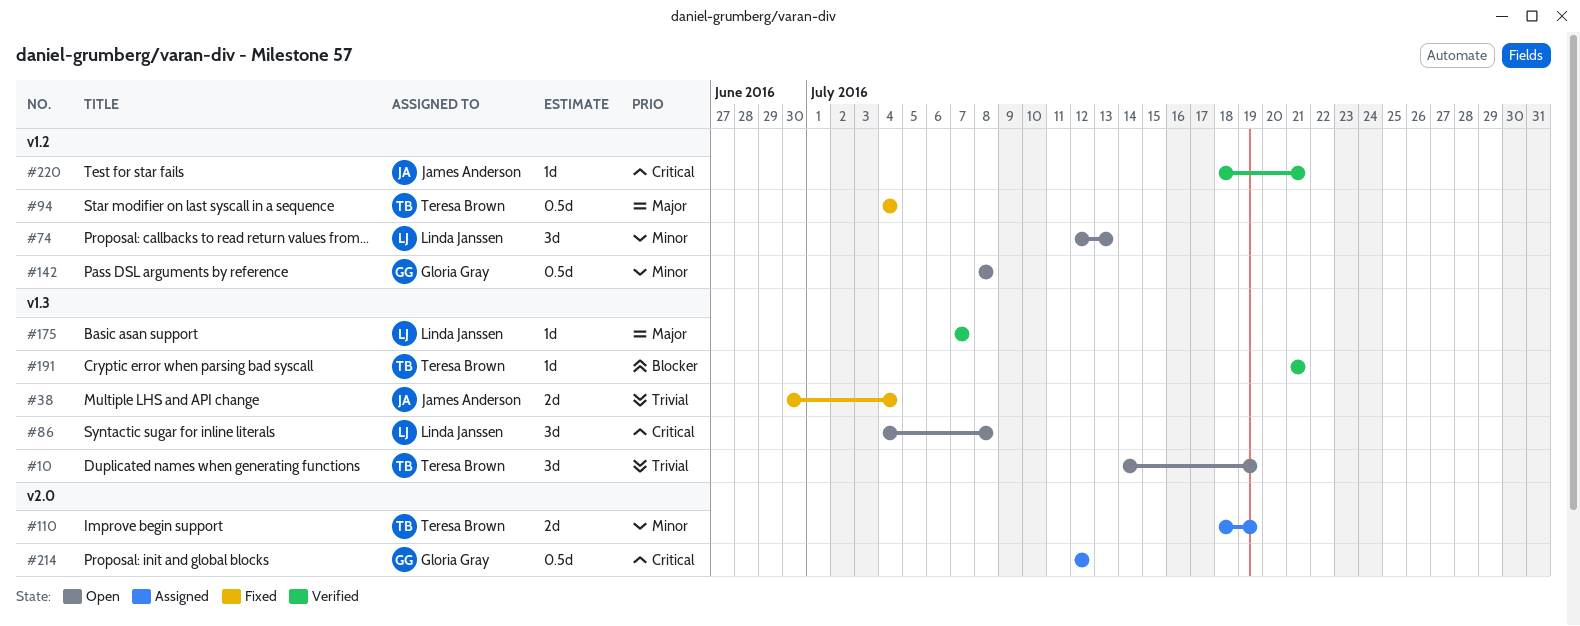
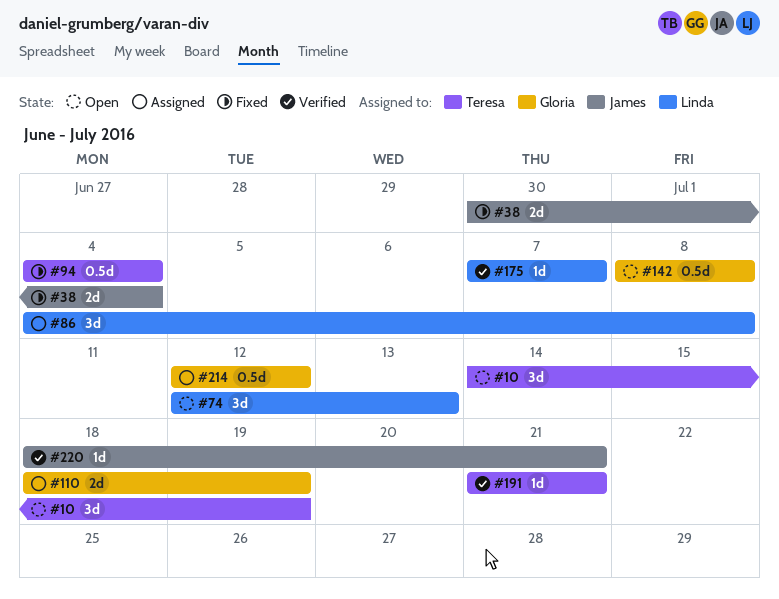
#86, status: Open -> Assigned
#110, owner: Teresa Brown -> Gloria Gray

